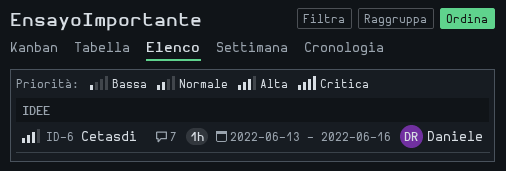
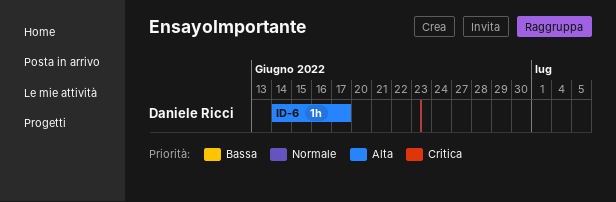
ID-6, start: Jun 13 -> Jun 14
ID-6, due: Jun 16 -> Jun 17

